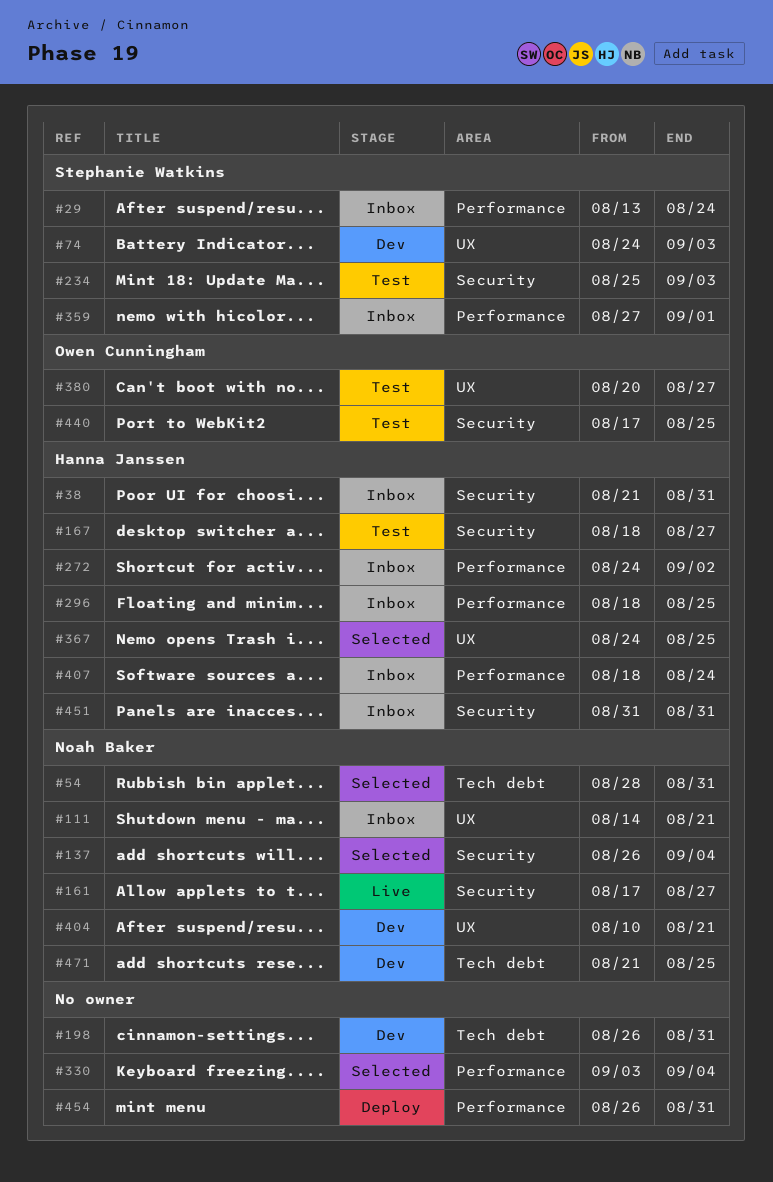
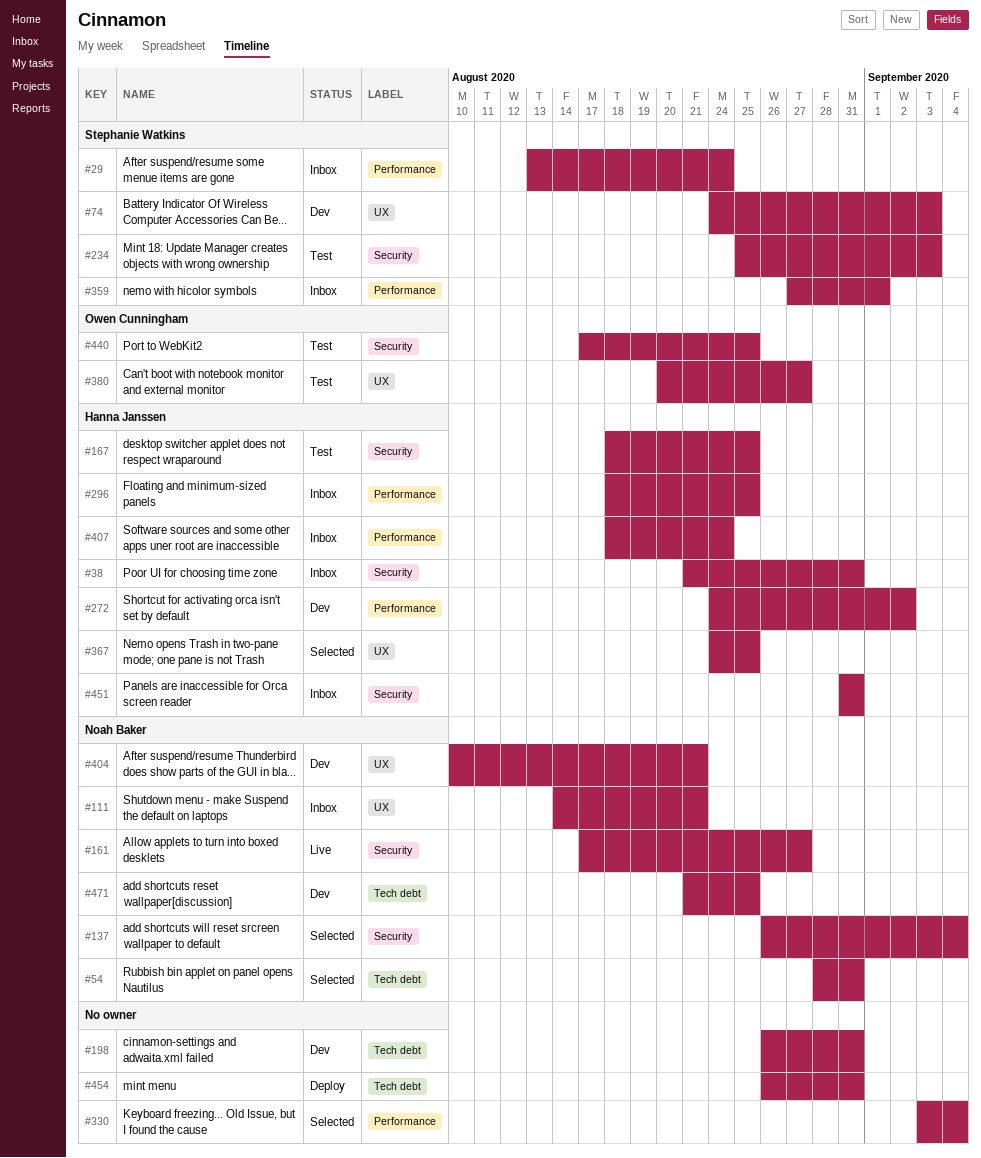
#167, due: Aug 27 -> Aug 25
#272, status: Inbox -> Dev
#454, label: Performance -> Tech debt

